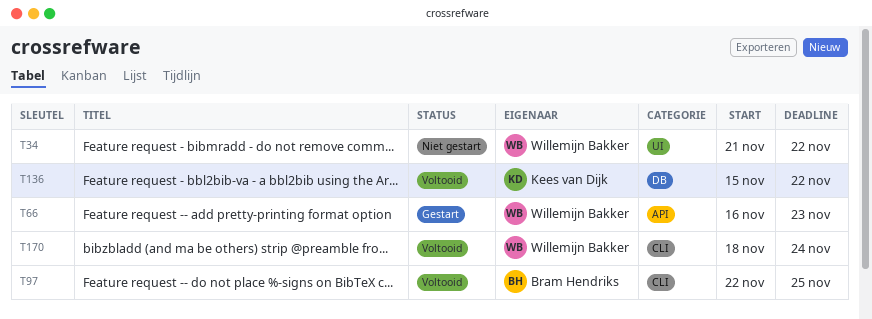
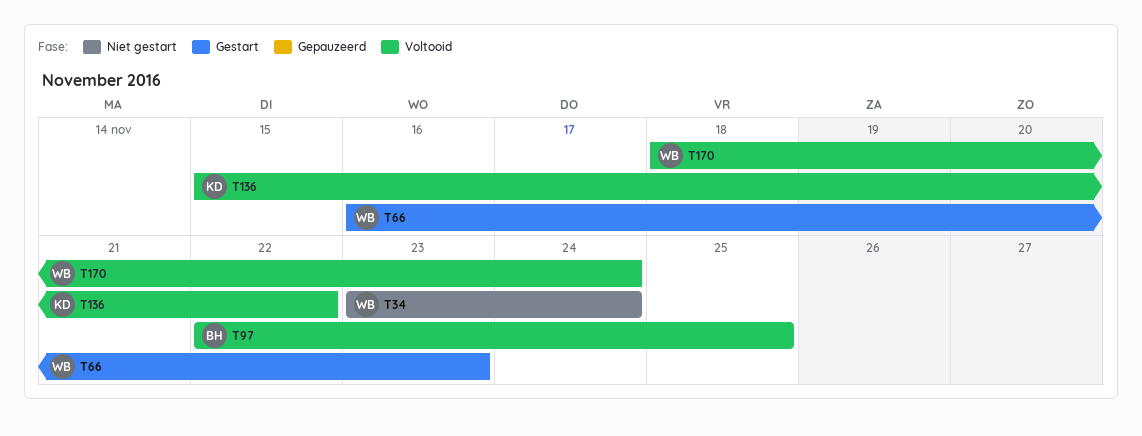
T34, start: Nov 21 -> Nov 23
T34, due: Nov 22 -> Nov 24

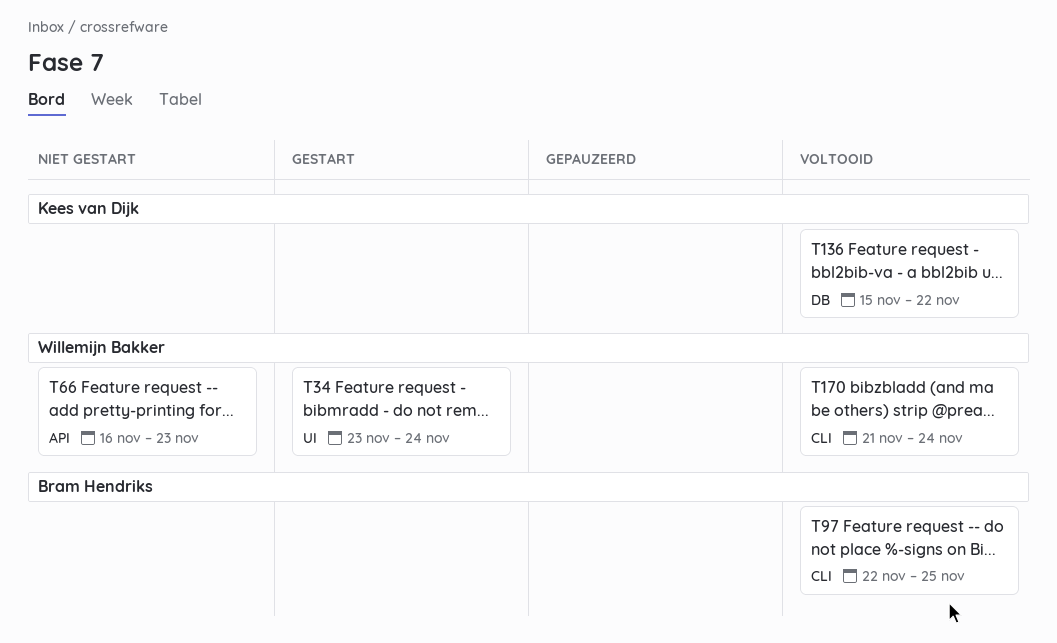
T34, status: Niet gestart -> Gestart
T66, status: Gestart -> Niet gestart
T170, start: Nov 18 -> Nov 21

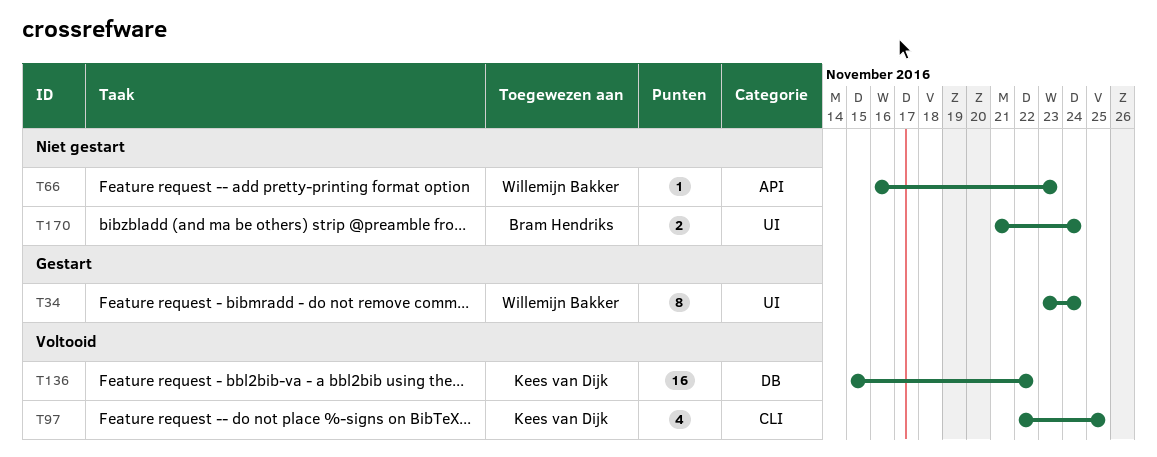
T97, owner: Bram Hendriks -> Kees van Dijk
T170, status: Voltooid -> Niet gestart
T170, owner: Willemijn Bakker -> Bram Hendriks
T170, label: CLI -> UI

